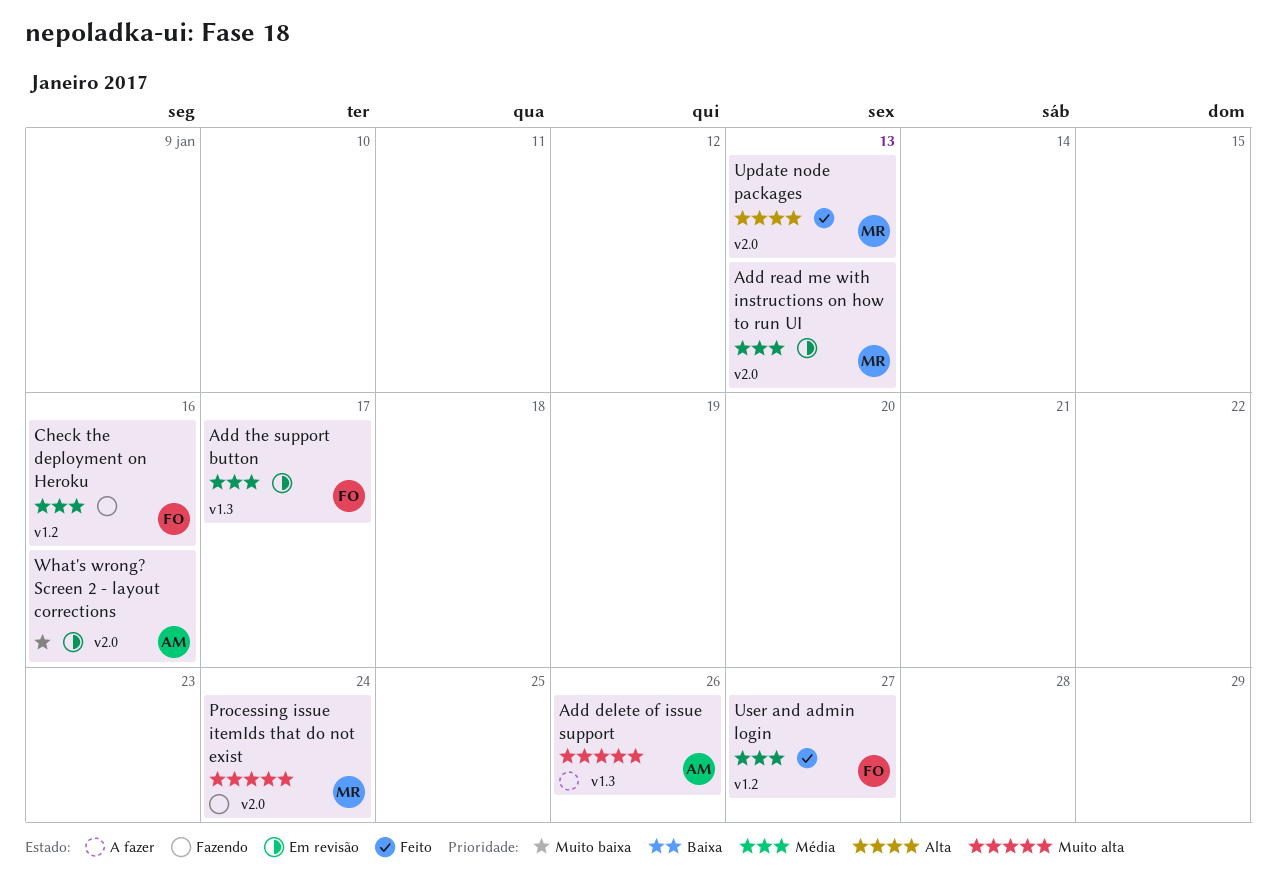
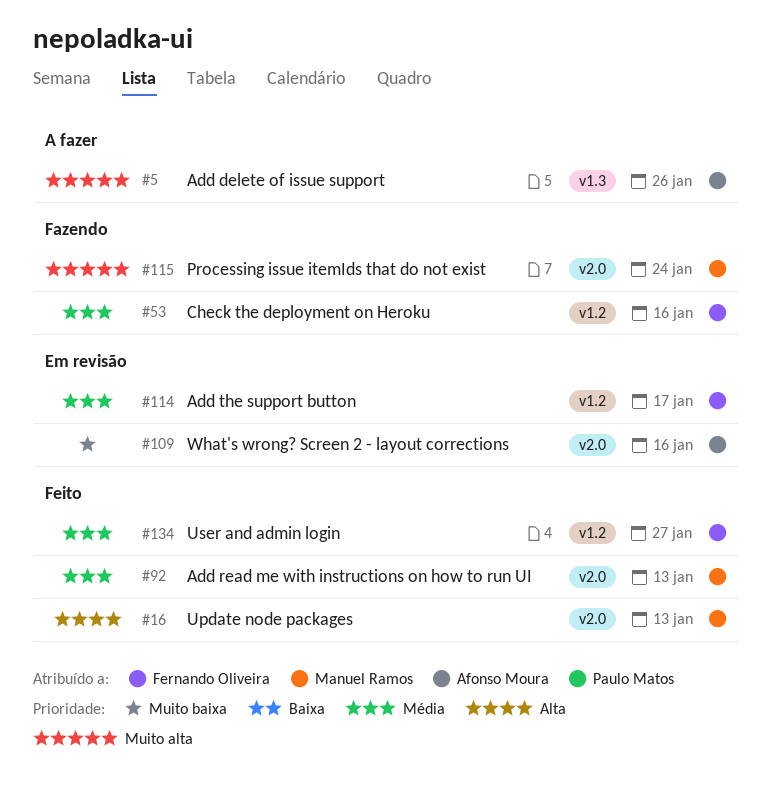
Add read me with instructions on how to run UI, status: Em revisão -> Feito
Add the support button, label: v1.3 -> v1.2

